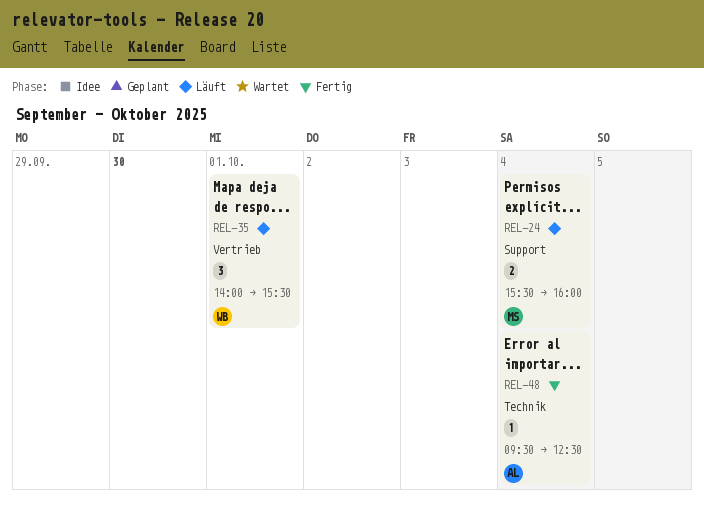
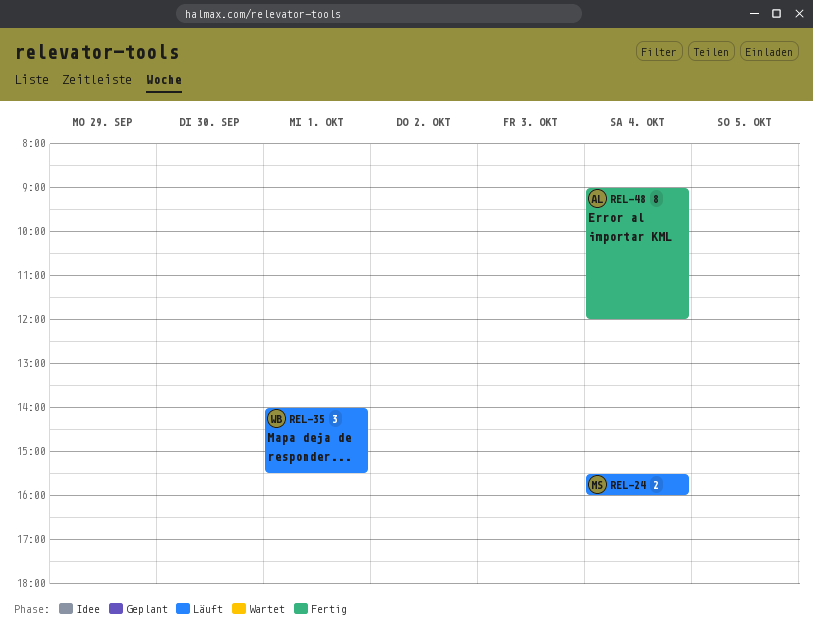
REL-48, estimate: 1 -> 8
REL-48, begins: 09:30 -> 09:00
REL-48, ends: 12:30 -> 12:00

